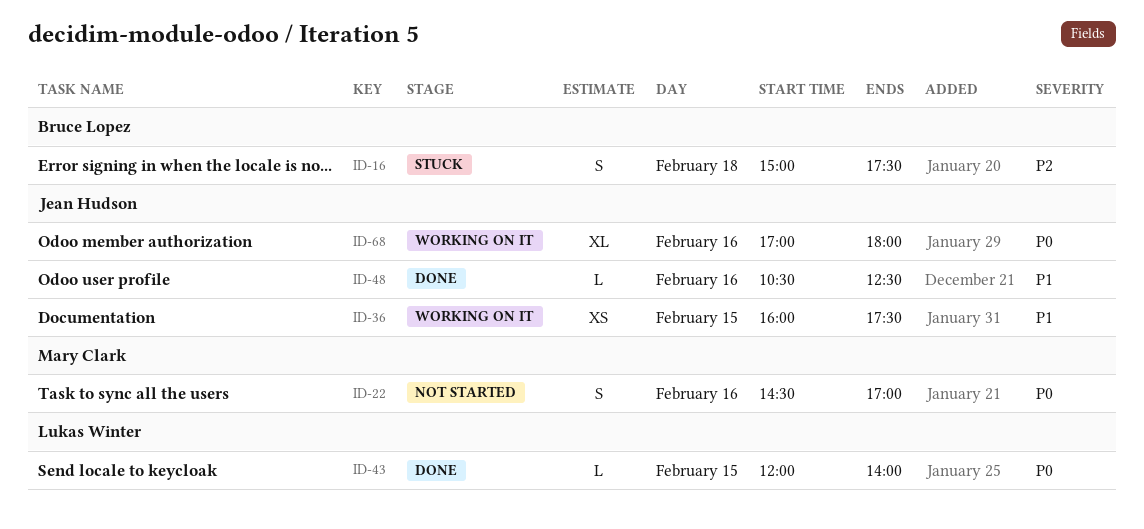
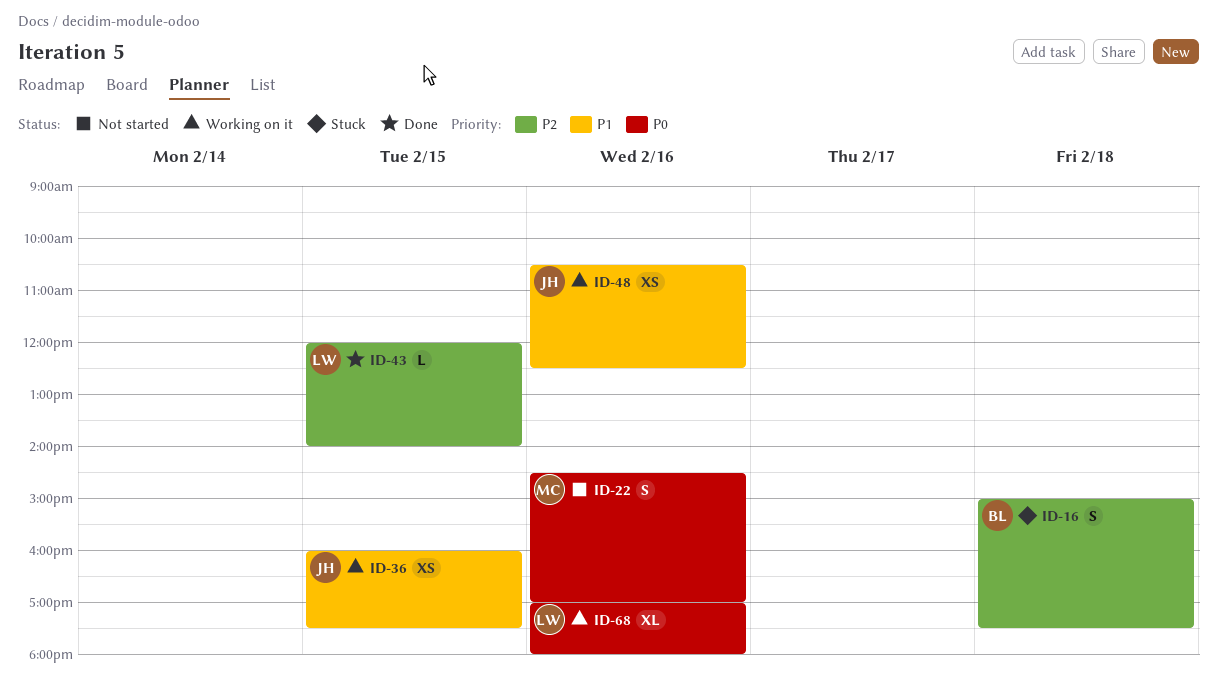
ID-43, priority: P0 -> P2
ID-48, status: Done -> Working on it
ID-48, estimate: L -> XS
ID-68, owner: Jean Hudson -> Lukas Winter

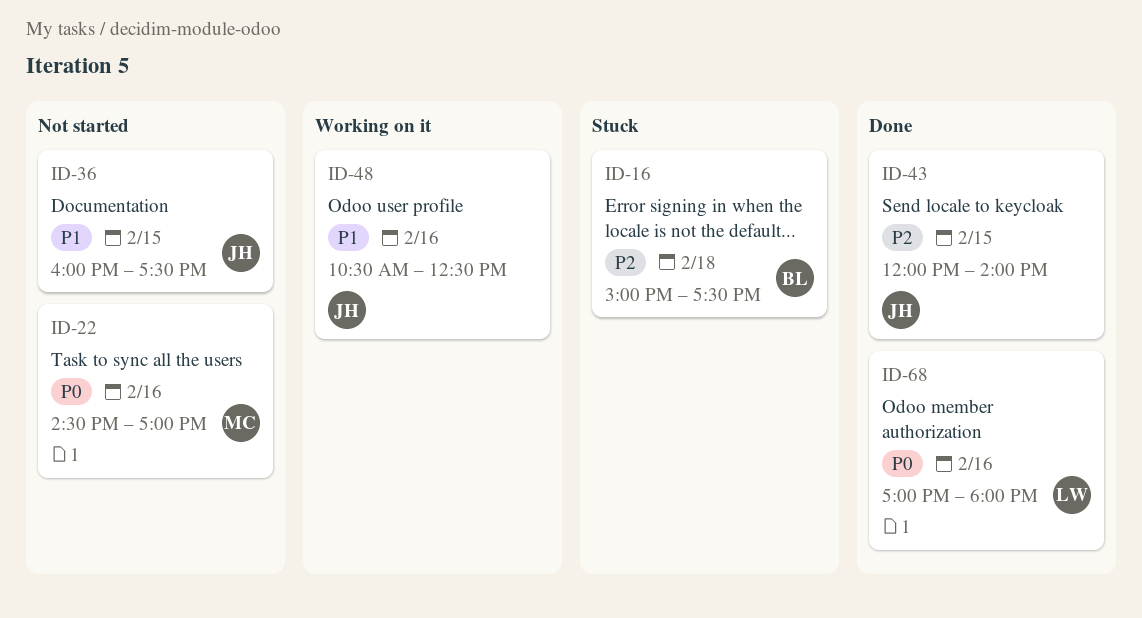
ID-36, status: Working on it -> Not started
ID-43, owner: LW -> JH
ID-68, status: Working on it -> Done

